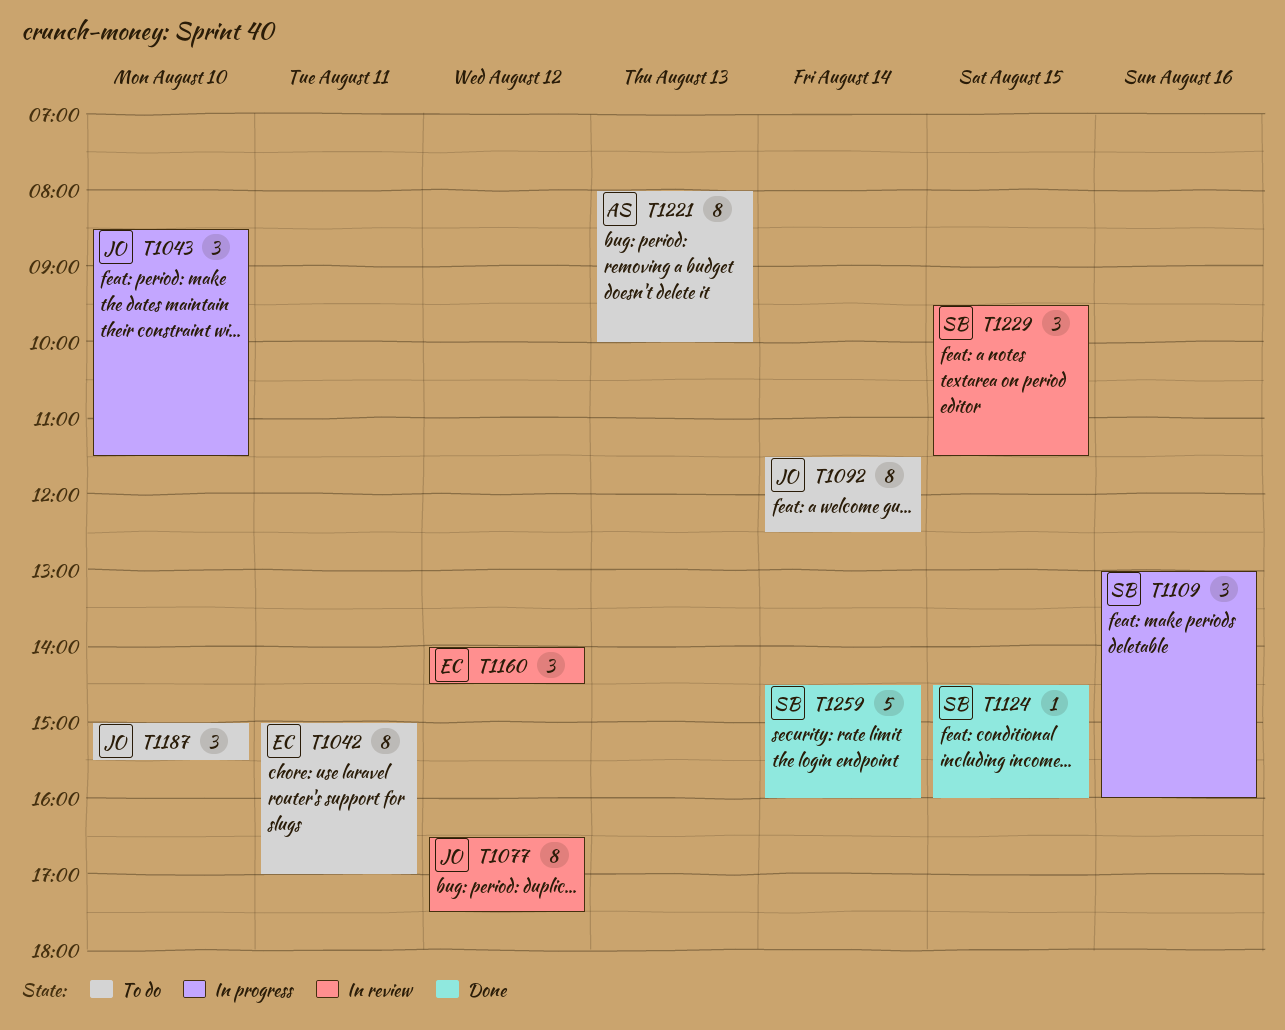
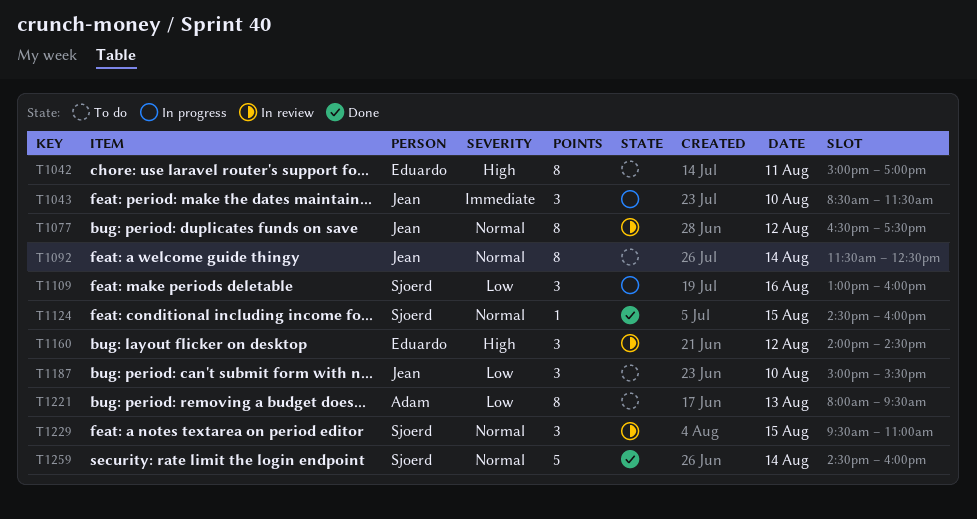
T1221, ends: 10:00 -> 09:30
T1229, ends: 11:30 -> 11:00

